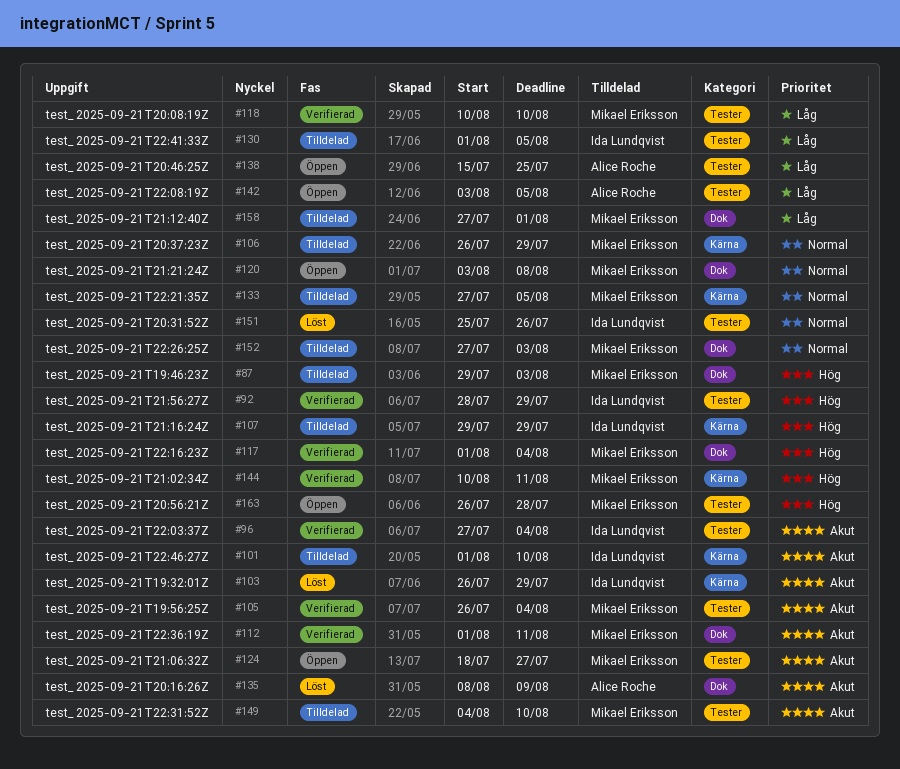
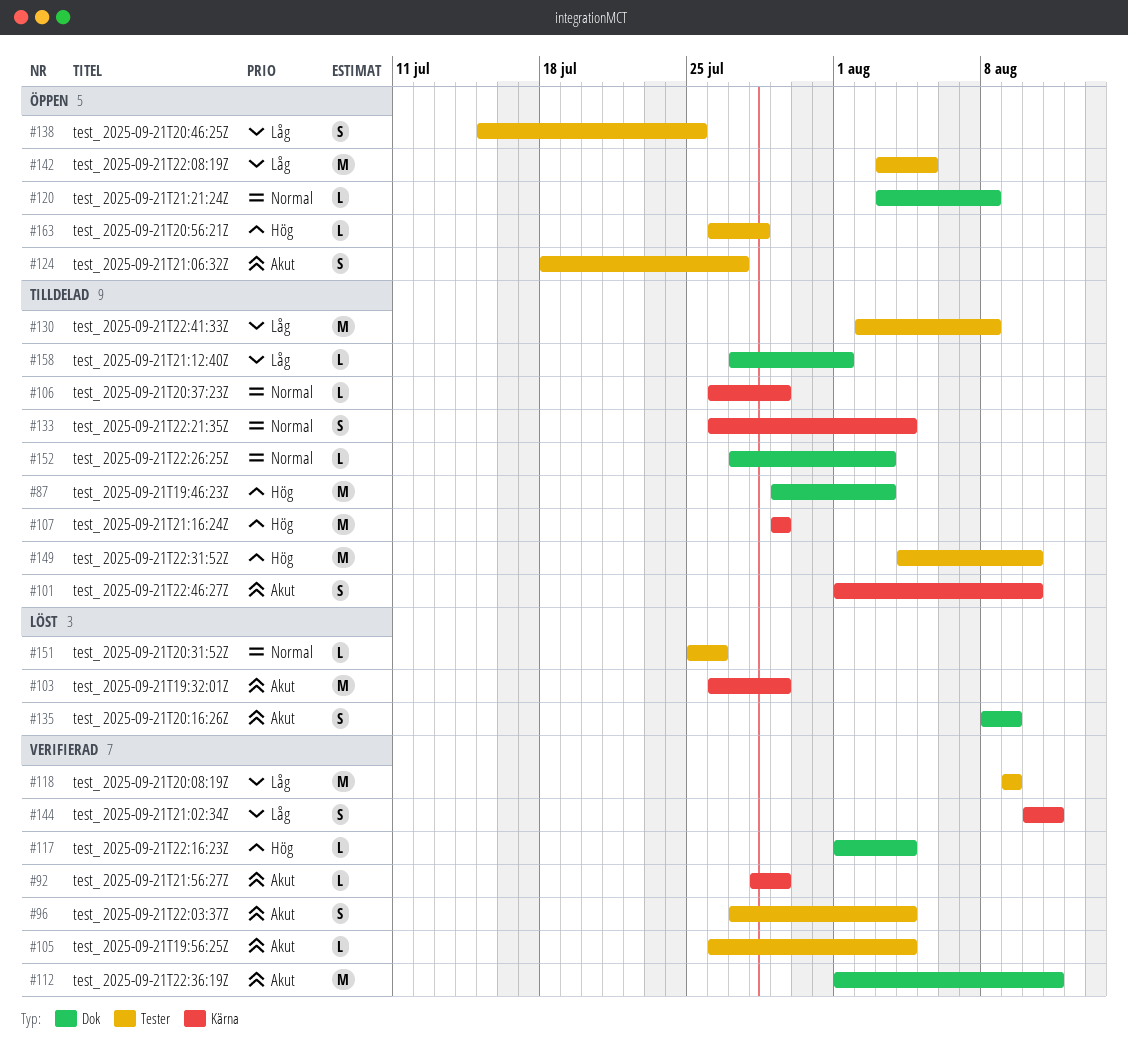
#92, priority: Hög -> Akut
#92, label: Tester -> Kärna
#118, start: Aug 10 -> Aug 9
#118, due: Aug 10 -> Aug 9
#130, start: Aug 1 -> Aug 2
#130, due: Aug 5 -> Aug 8
#133, start: Jul 27 -> Jul 26
#133, due: Aug 5 -> Aug 4
#144, priority: Hög -> Låg
#149, priority: Akut -> Hög

